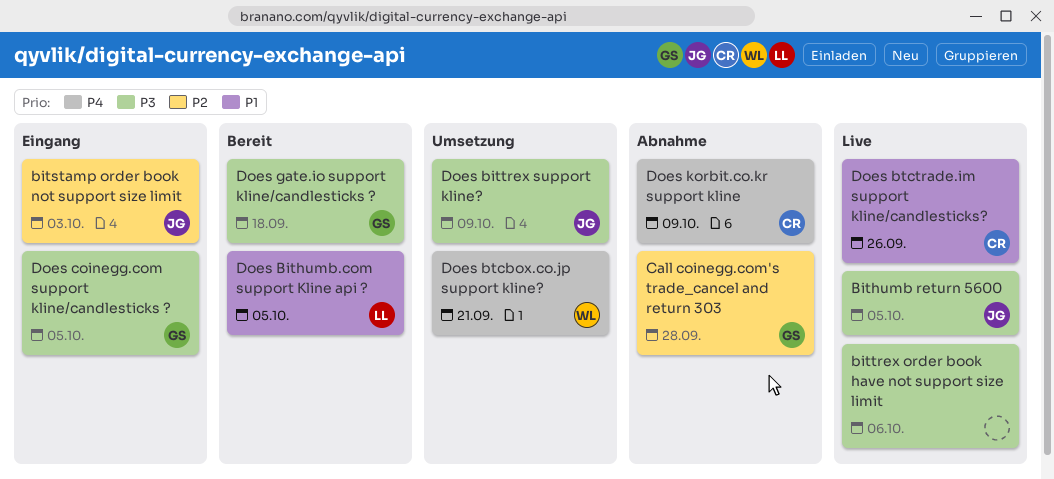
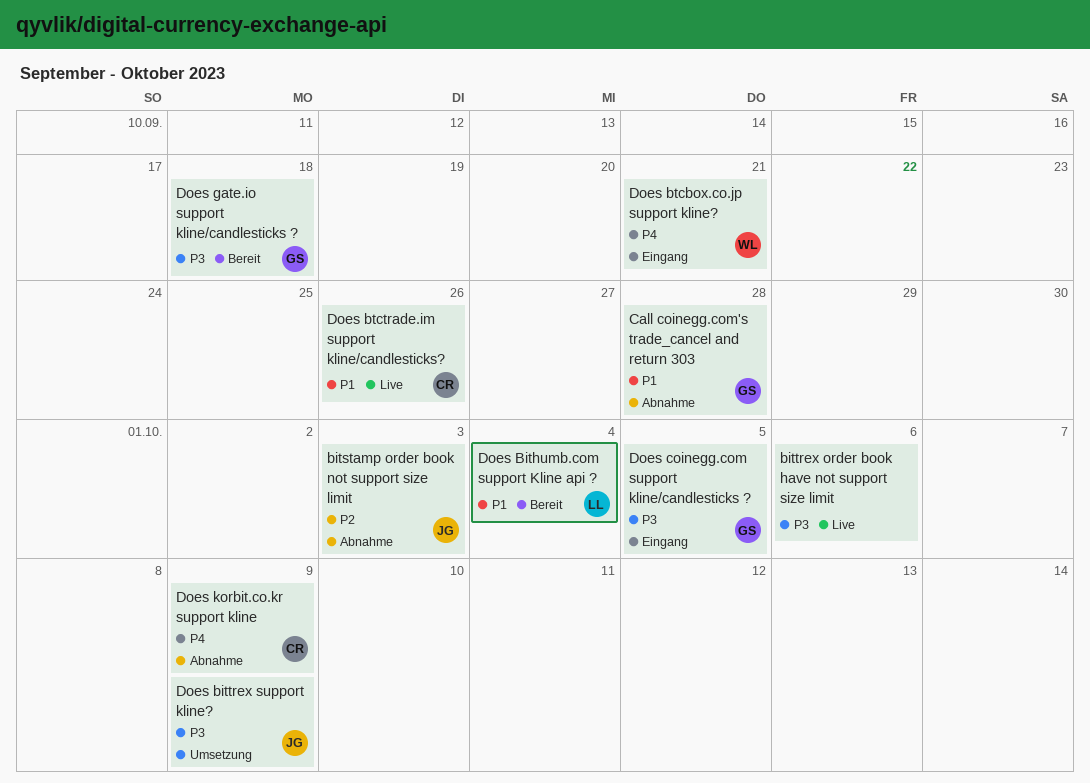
Bithumb return 5600: present -> none
bitstamp order book not support size limit, status: Eingang -> Abnahme
Call coinegg.com's trade_cancel and return 303, priority: P2 -> P1
Does Bithumb.com support Kline api ?, due: Oct 5 -> Oct 4
Does btcbox.co.jp support kline?, status: Umsetzung -> Eingang

